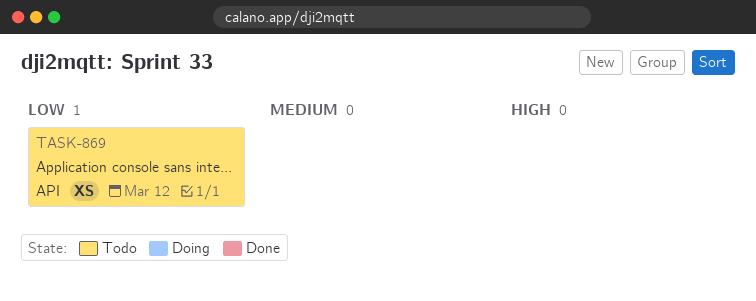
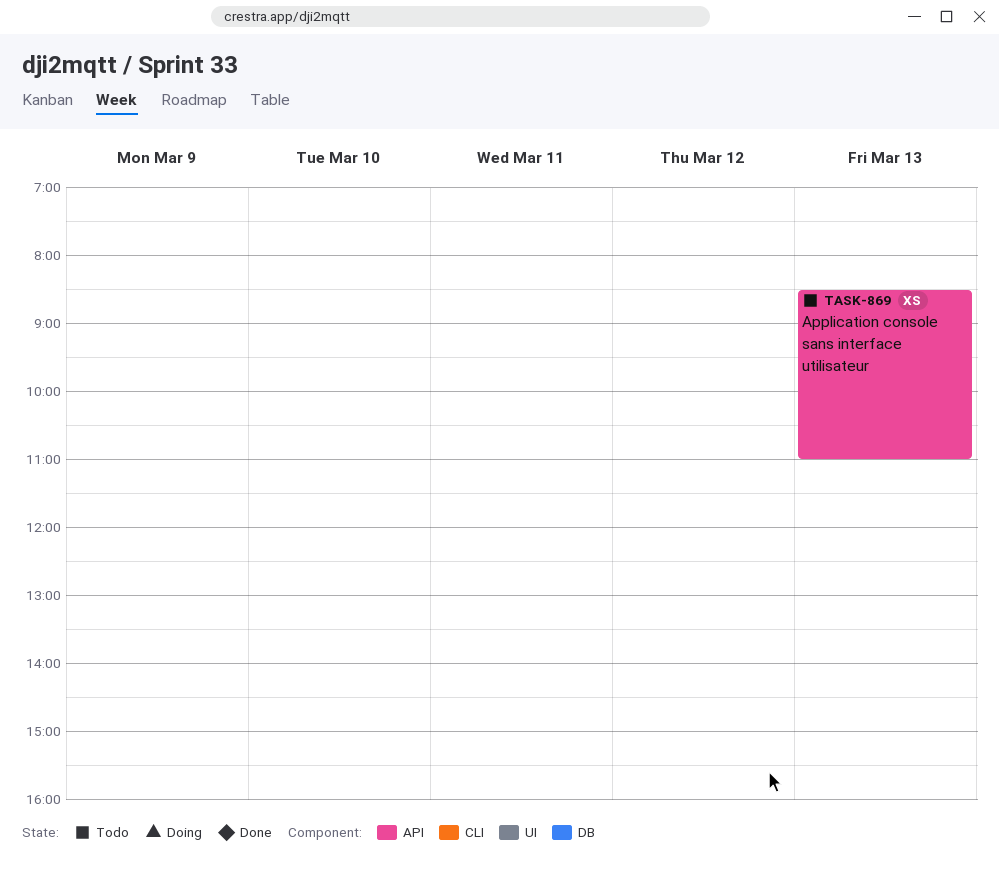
TASK-869, day: Mar 12 -> Mar 13

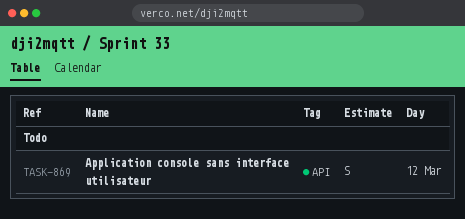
TASK-869, estimate: XS -> S
TASK-869, day: Mar 13 -> Mar 12

